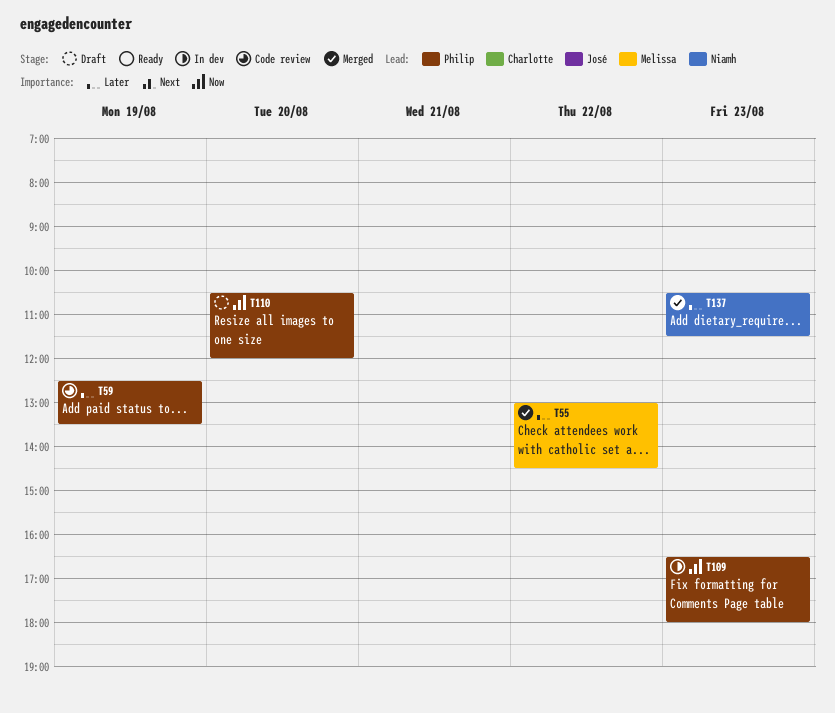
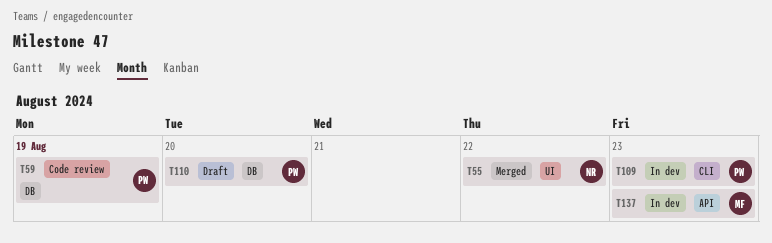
T55, owner: Melissa -> Niamh
T137, status: Merged -> In dev
T137, owner: Niamh -> Melissa

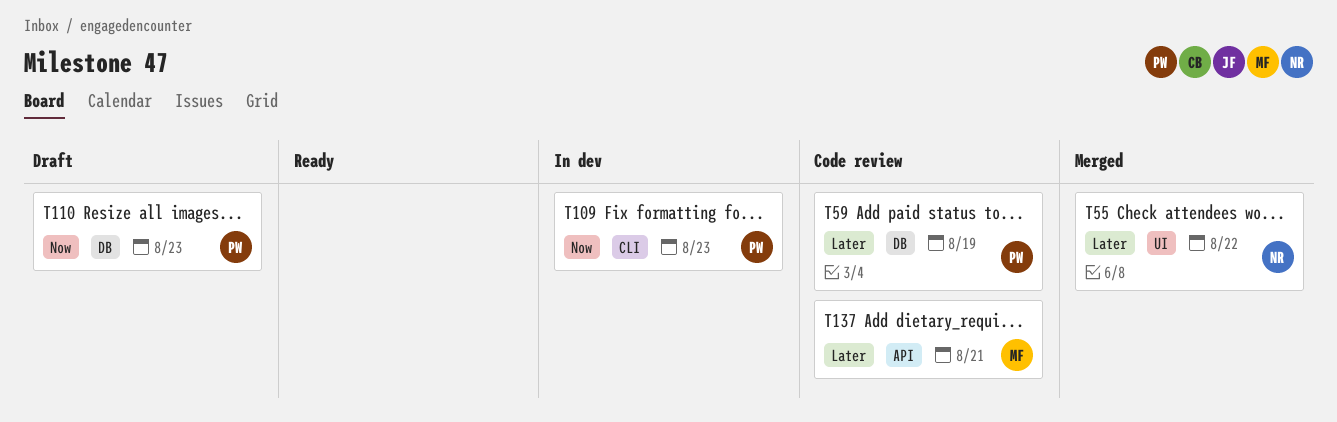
T110, day: Aug 20 -> Aug 23
T137, status: In dev -> Code review
T137, day: Aug 23 -> Aug 21

